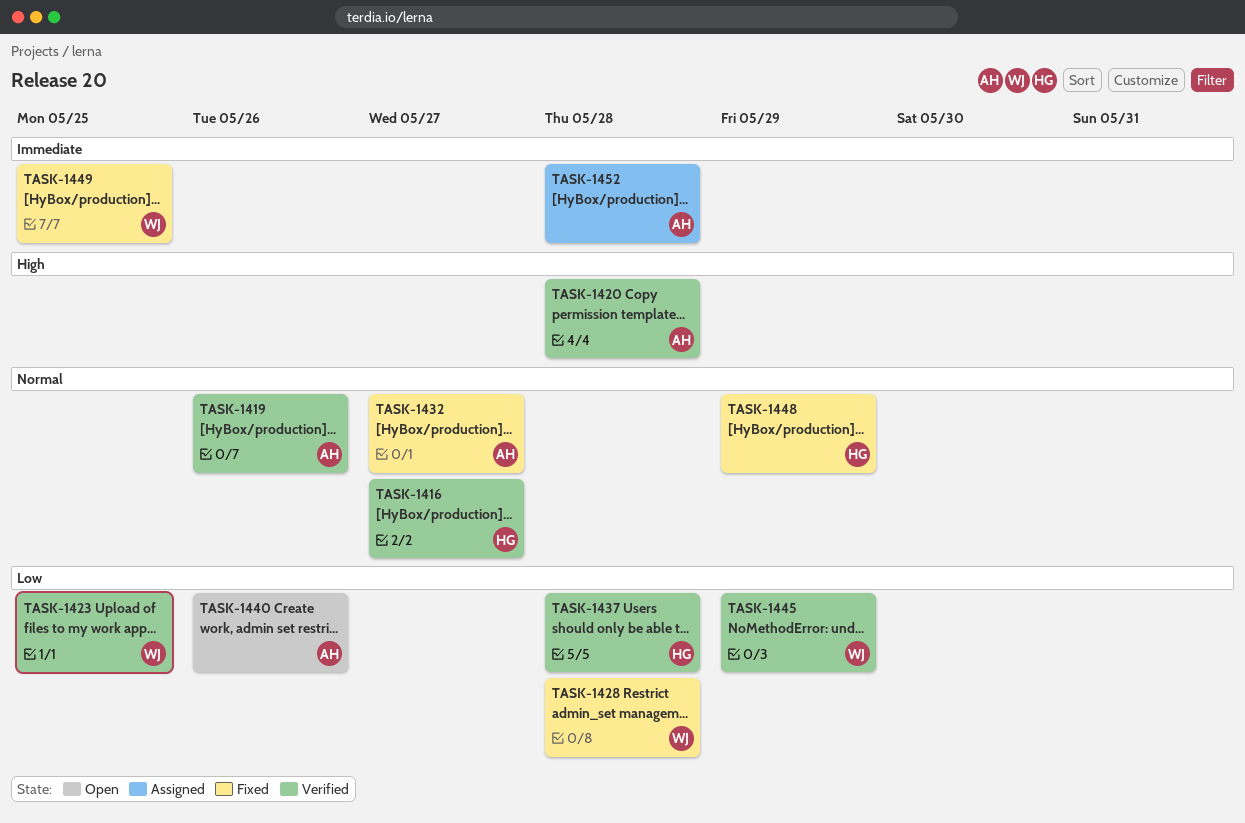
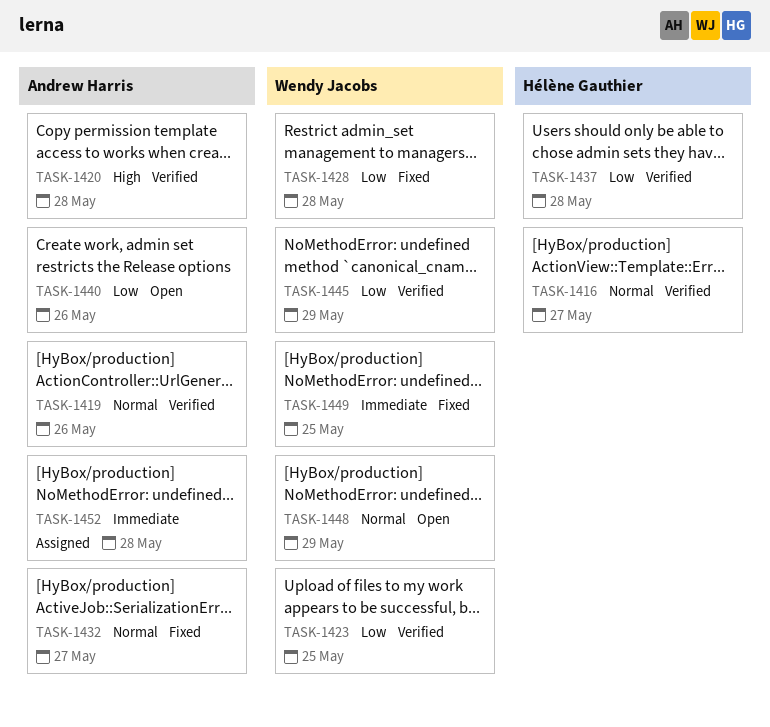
TASK-1448, status: Fixed -> Open
TASK-1448, owner: Hélène Gauthier -> Wendy Jacobs

